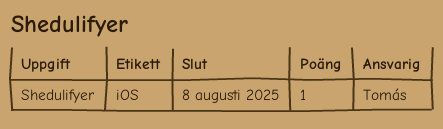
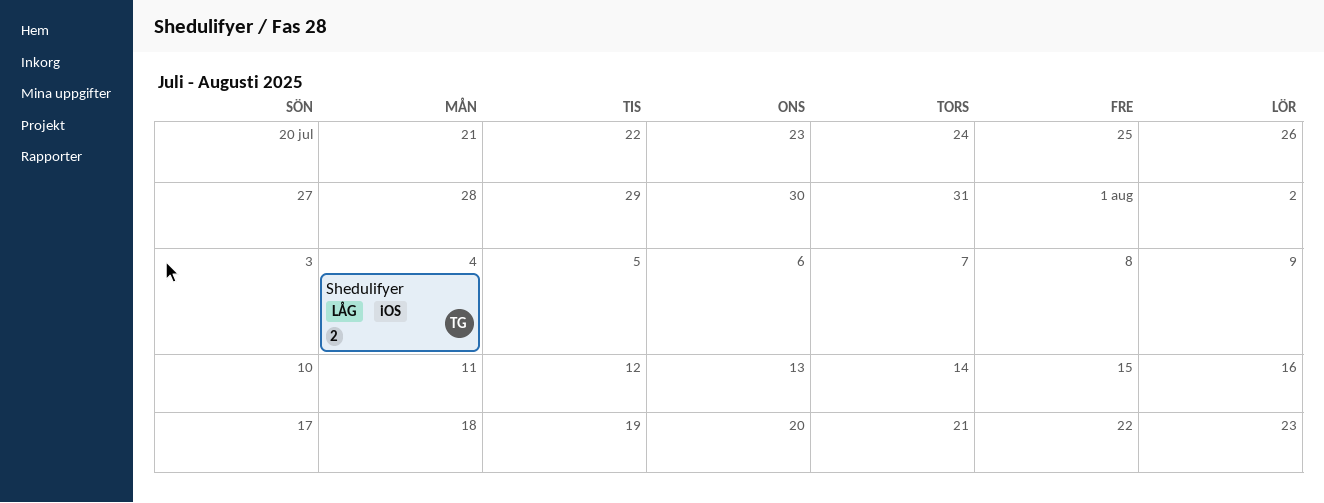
Shedulifyer, estimate: 1 -> 2
Shedulifyer, due: Aug 8 -> Aug 4

